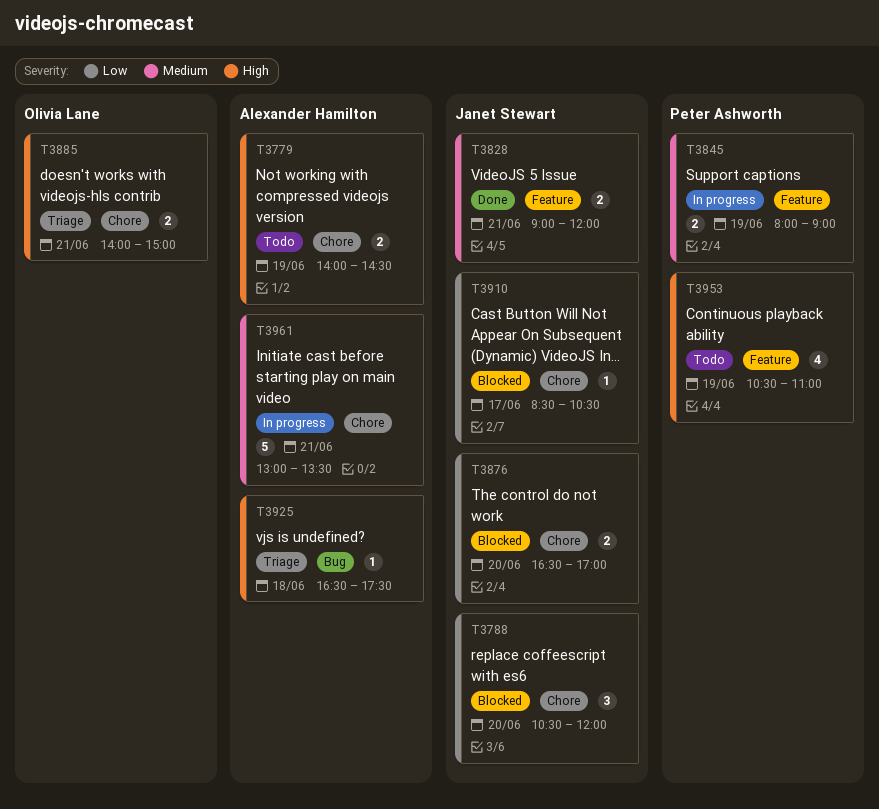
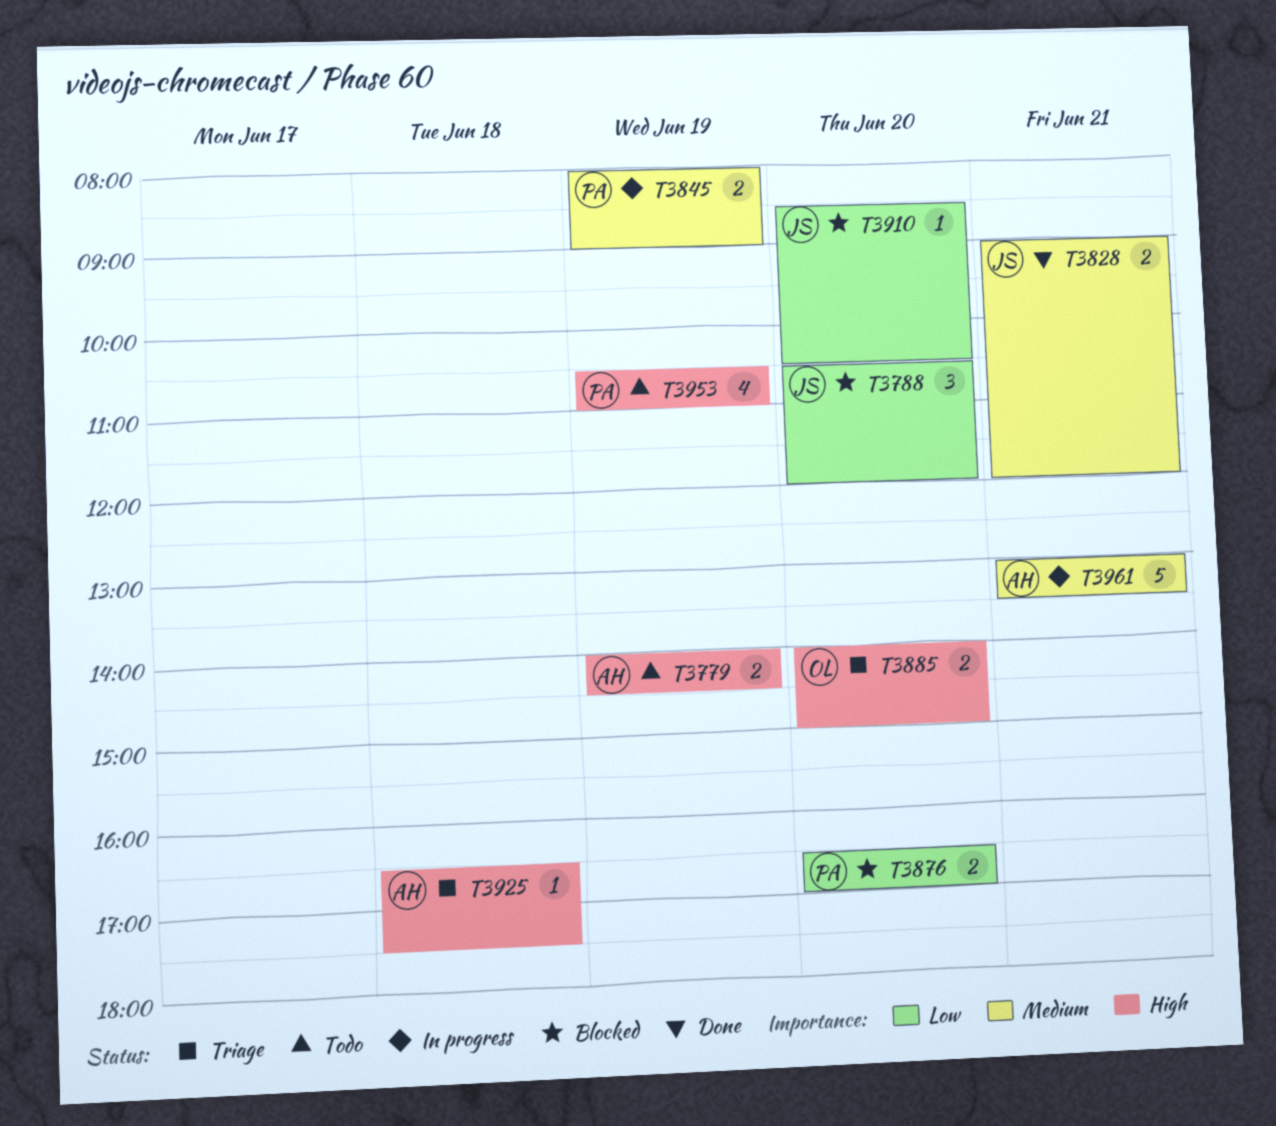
T3876, owner: Janet Stewart -> Peter Ashworth
T3885, day: Jun 21 -> Jun 20
T3910, day: Jun 17 -> Jun 20

